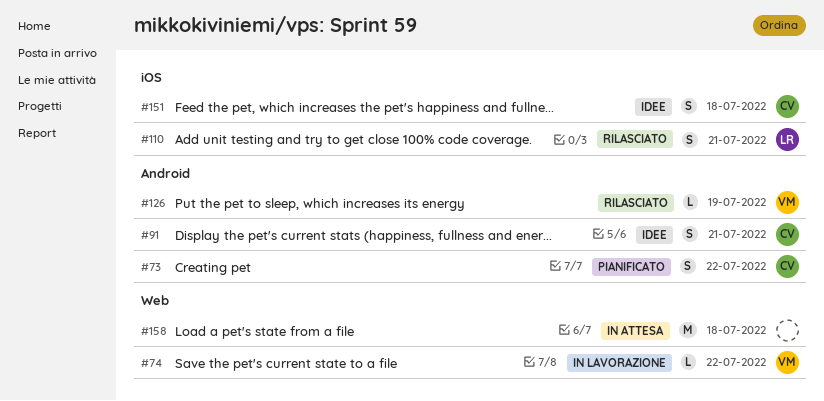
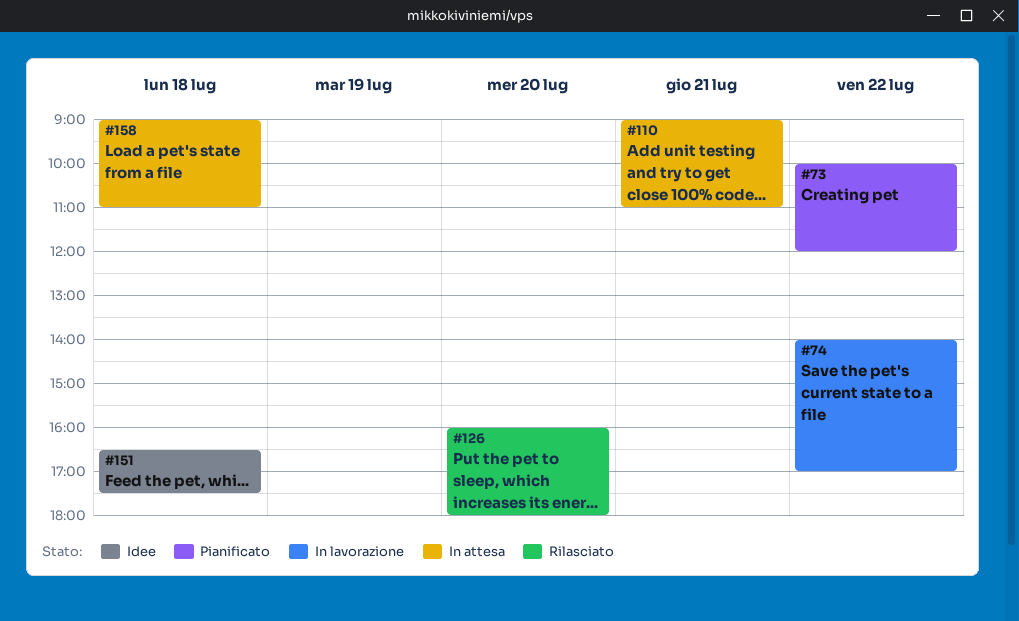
#91: present -> none
#110, status: Rilasciato -> In attesa
#126, day: Jul 19 -> Jul 20

